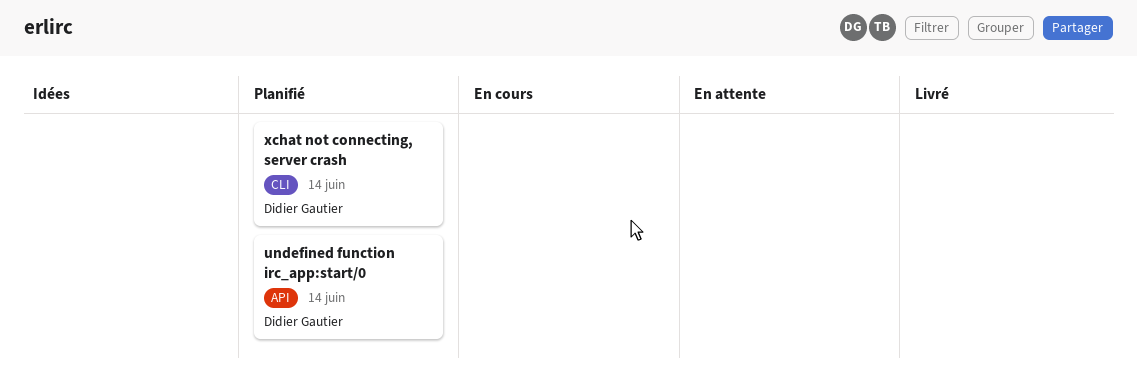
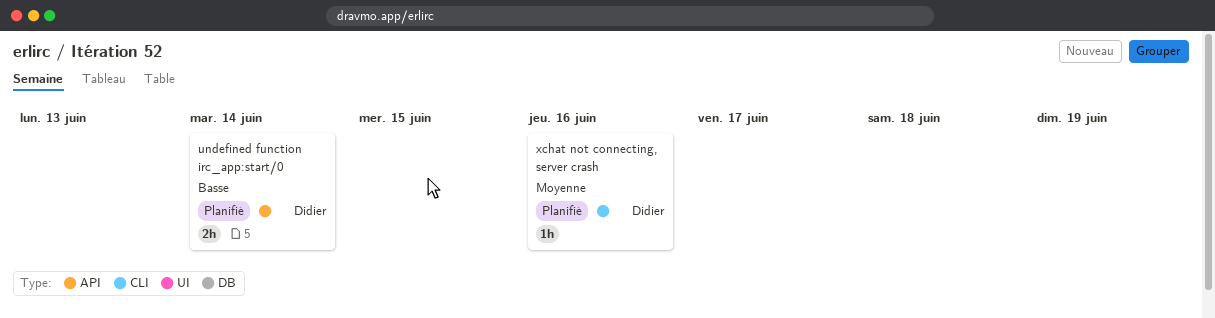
xchat not connecting, server crash, due: Jun 14 -> Jun 16

